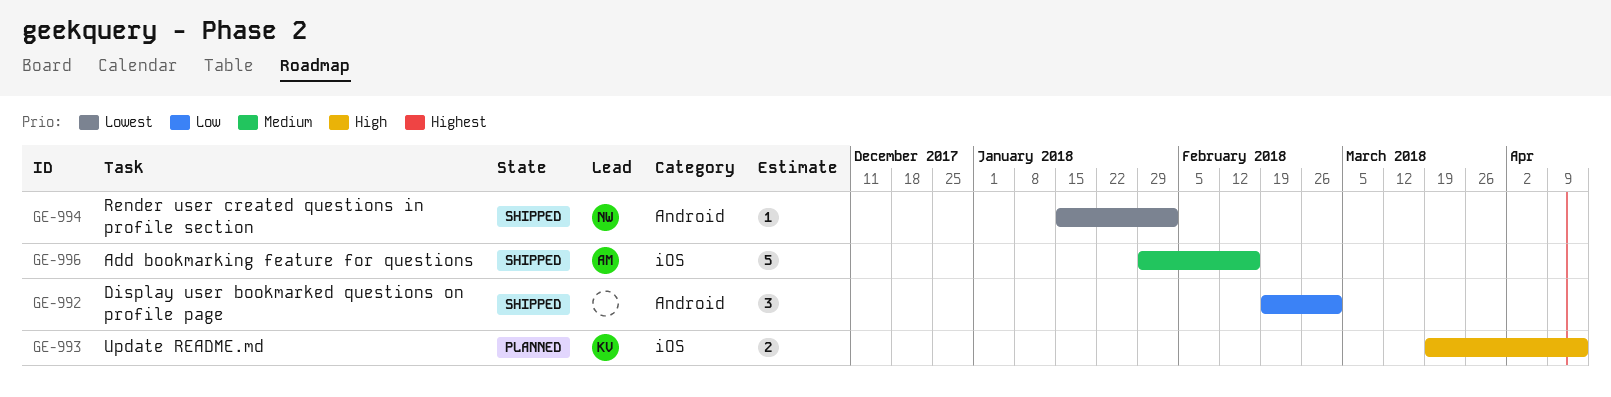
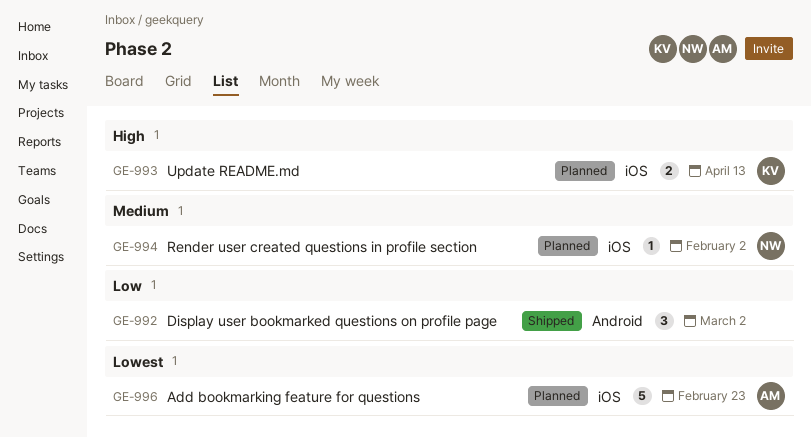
GE-994, status: Shipped -> Planned
GE-994, priority: Lowest -> Medium
GE-994, label: Android -> iOS
GE-996, status: Shipped -> Planned
GE-996, priority: Medium -> Lowest
GE-996, due: Feb 16 -> Feb 23

